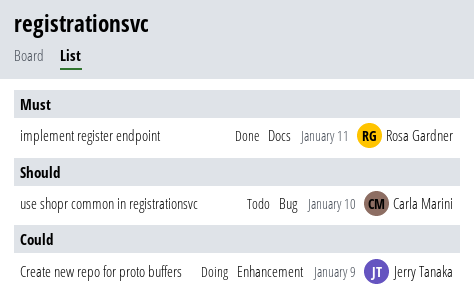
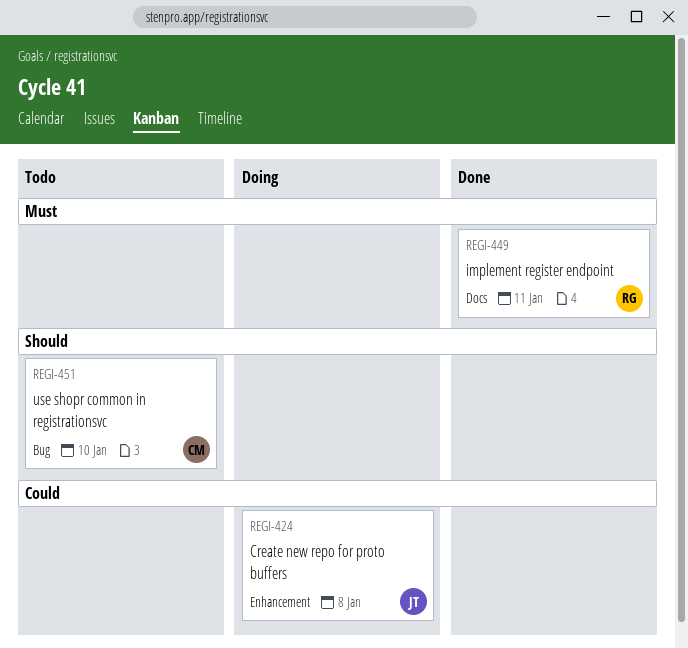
Create new repo for proto buffers, due: Jan 9 -> Jan 8

